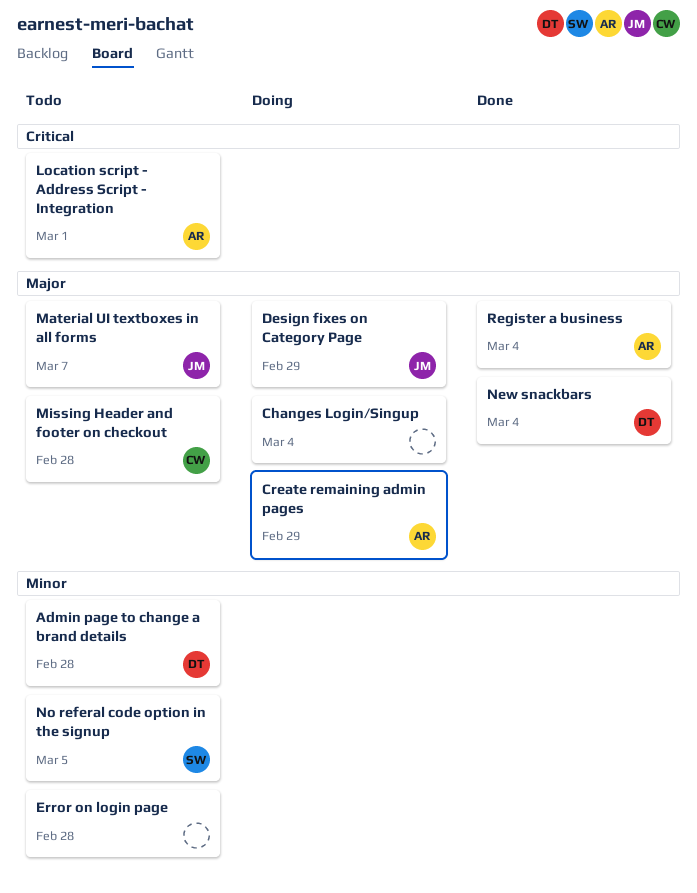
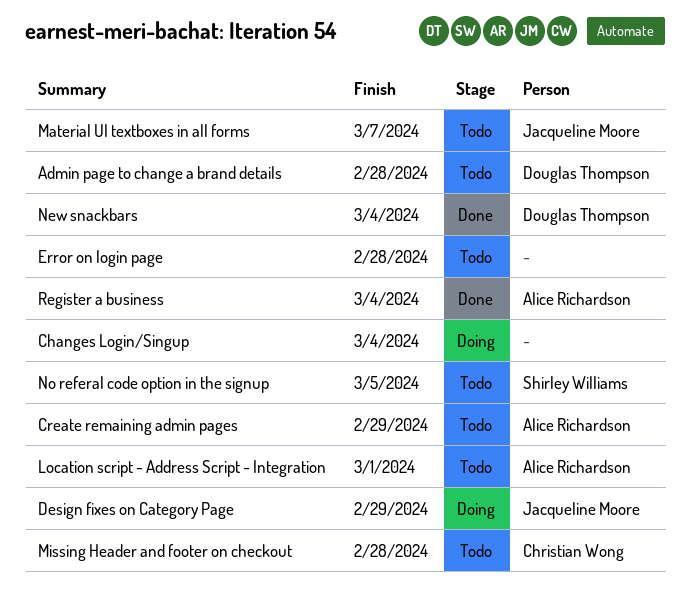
Create remaining admin pages, status: Doing -> Todo

